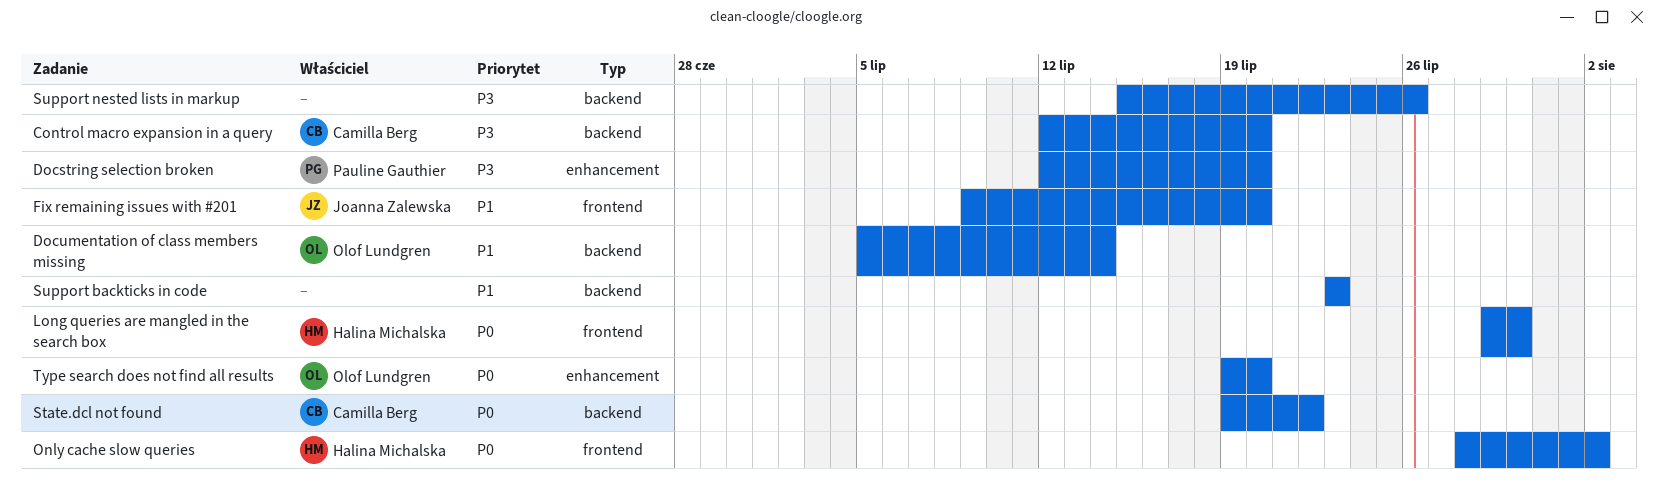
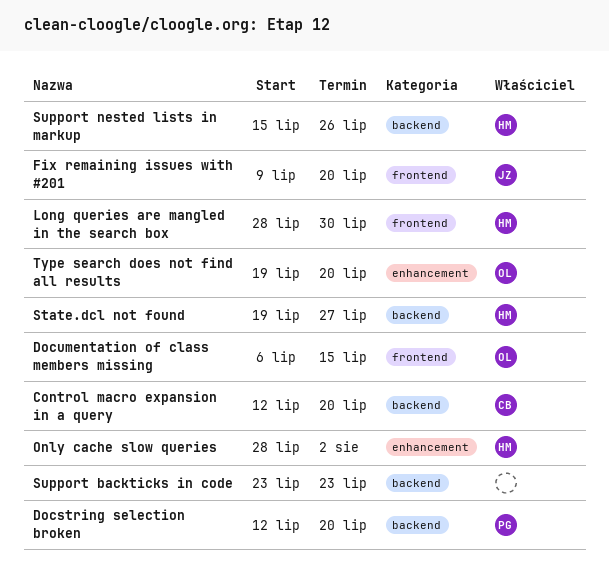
Docstring selection broken, label: enhancement -> backend
Documentation of class members missing, label: backend -> frontend
Documentation of class members missing, start: Jul 5 -> Jul 6
Documentation of class members missing, due: Jul 14 -> Jul 15
Long queries are mangled in the search box, start: Jul 29 -> Jul 28
Only cache slow queries, label: frontend -> enhancement
State.dcl not found, owner: Camilla Berg -> Halina Michalska
State.dcl not found, due: Jul 22 -> Jul 27
Support nested lists in markup, owner: none -> Halina Michalska

